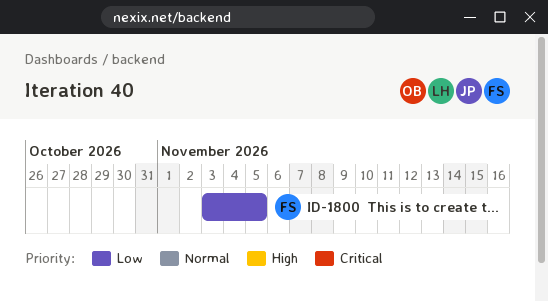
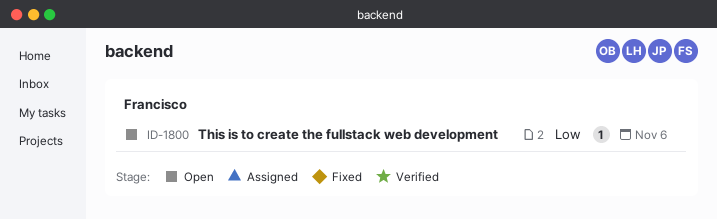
ID-1800, due: Nov 5 -> Nov 6

